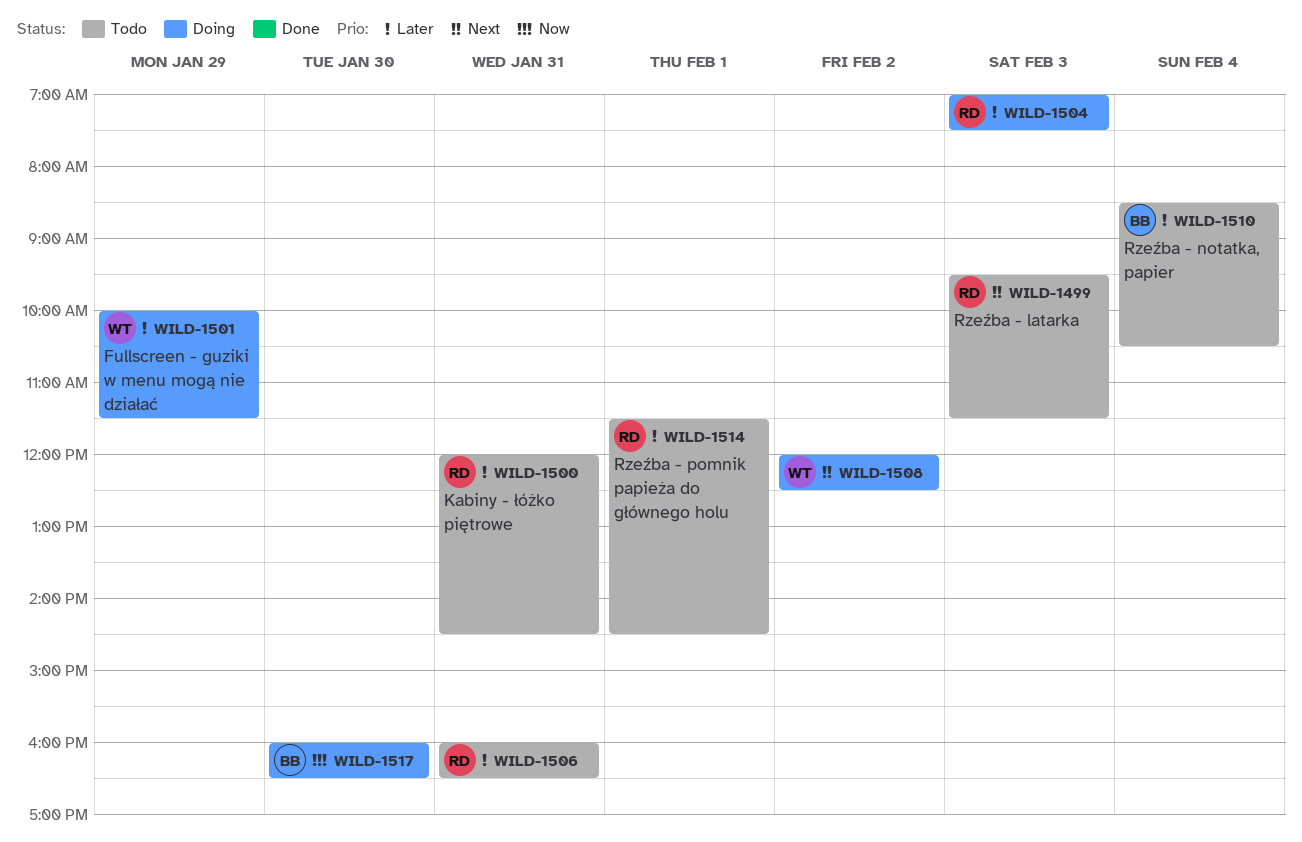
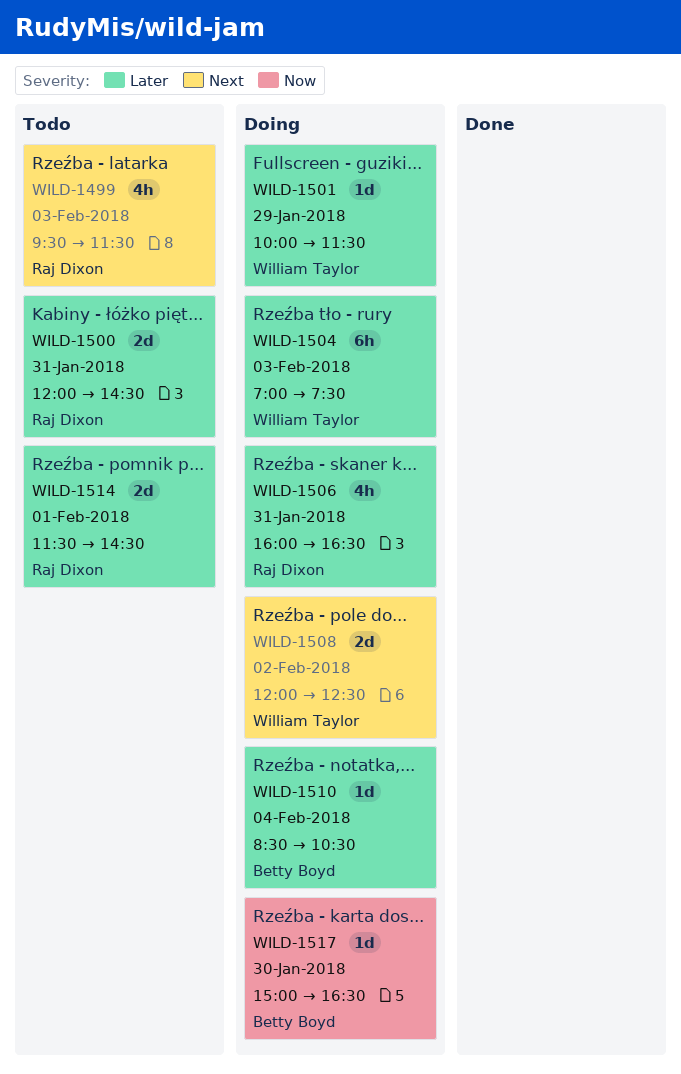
WILD-1504, owner: Raj Dixon -> William Taylor
WILD-1506, status: Todo -> Doing
WILD-1510, status: Todo -> Doing
WILD-1517, begins: 16:00 -> 15:00

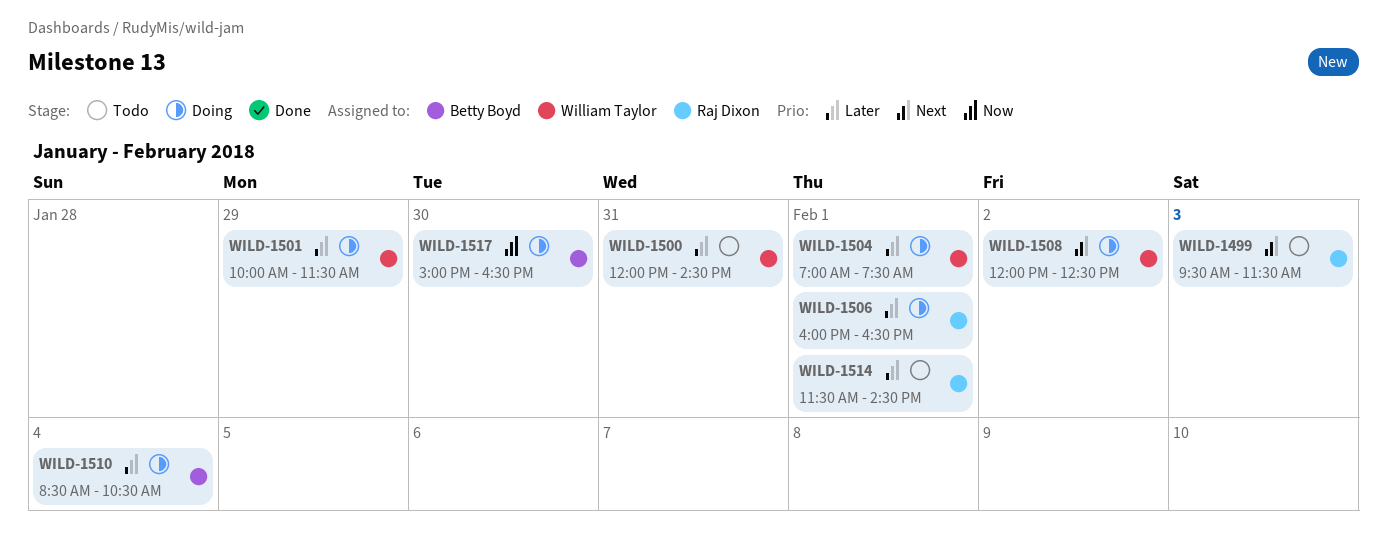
WILD-1500, owner: Raj Dixon -> William Taylor
WILD-1504, day: Feb 3 -> Feb 1
WILD-1506, day: Jan 31 -> Feb 1

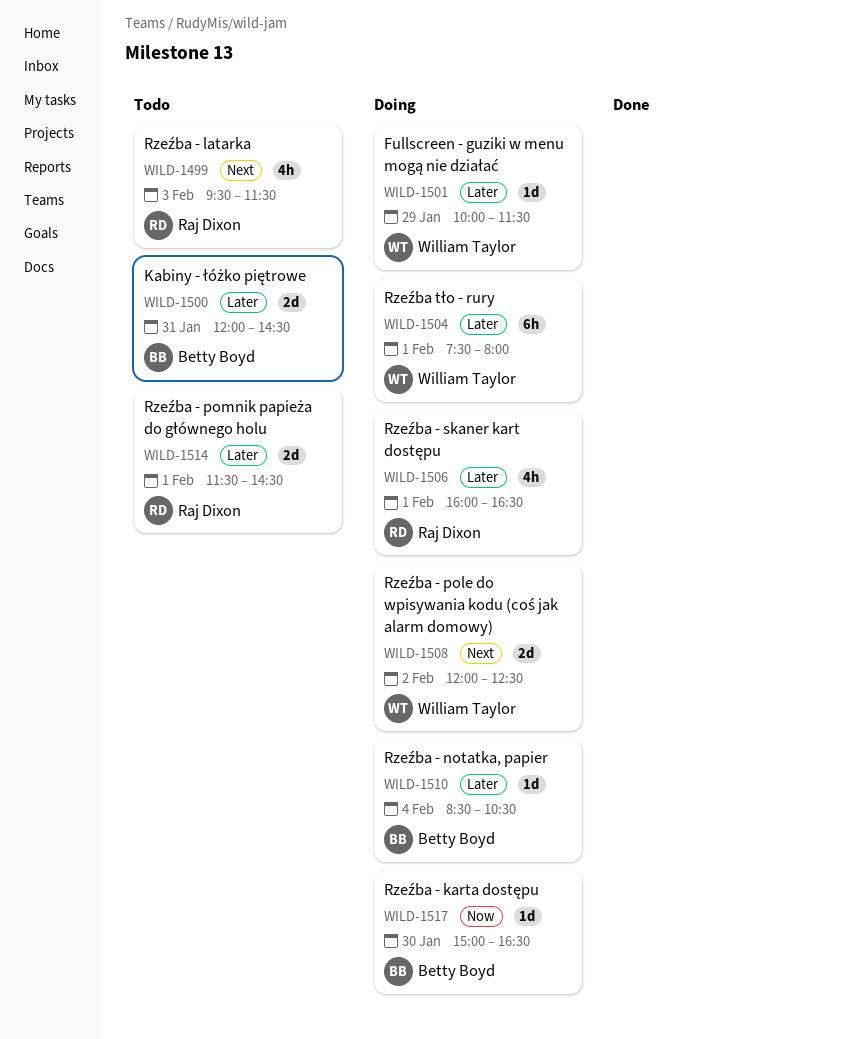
WILD-1500, owner: William Taylor -> Betty Boyd
WILD-1504, begins: 07:00 -> 07:30
WILD-1504, ends: 07:30 -> 08:00

